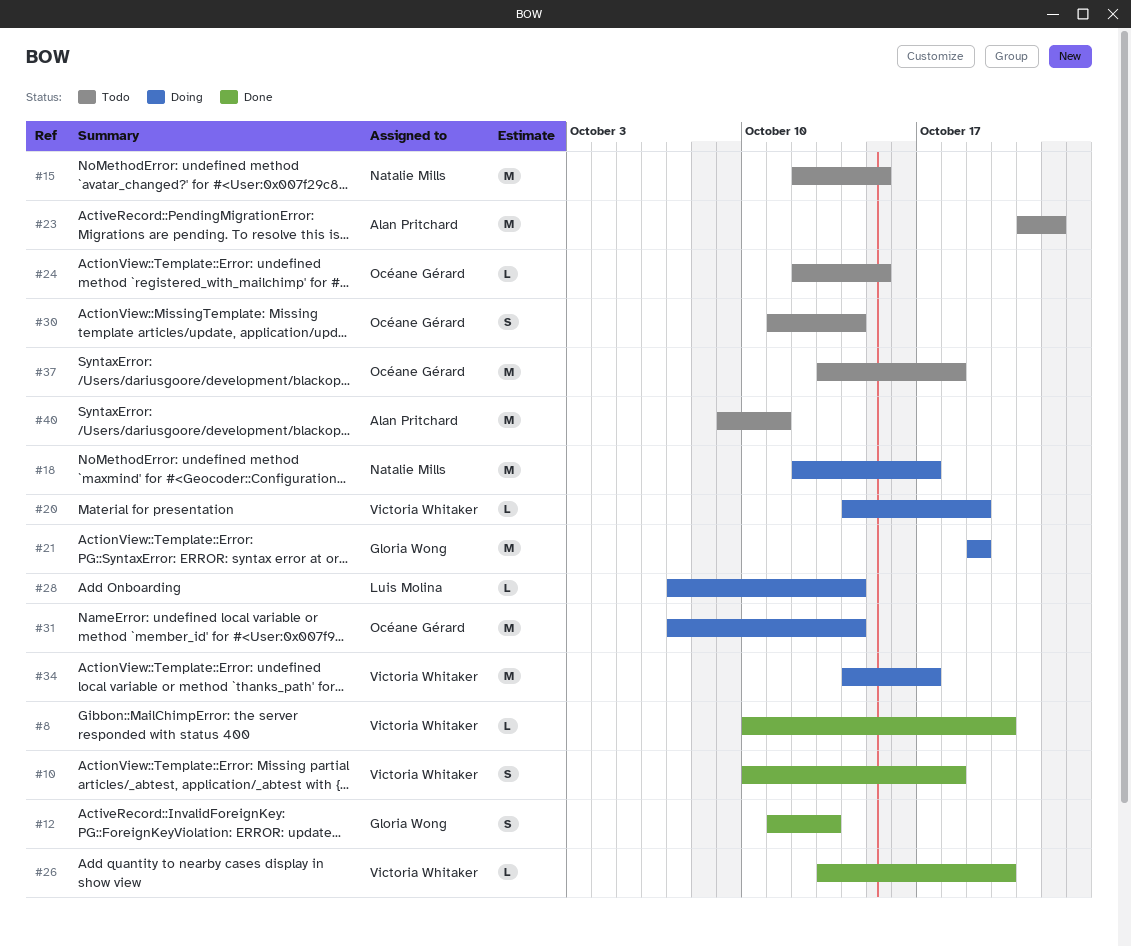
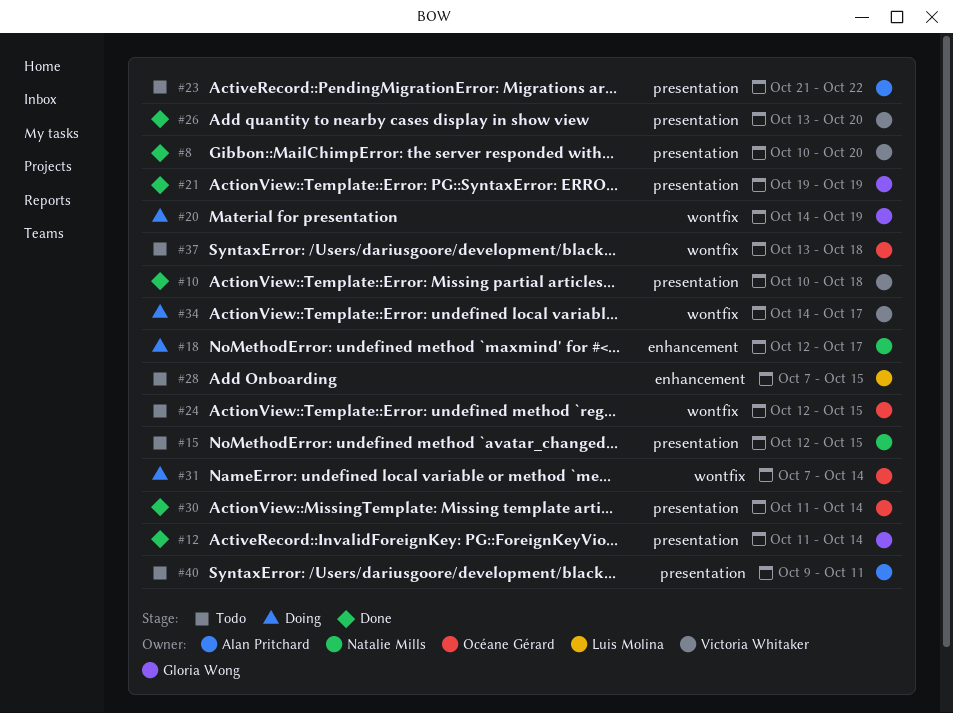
#12, due: Oct 13 -> Oct 14
#20, owner: Victoria Whitaker -> Gloria Wong
#21, status: Doing -> Done
#28, status: Doing -> Todo
#28, due: Oct 14 -> Oct 15
#30, status: Todo -> Done

